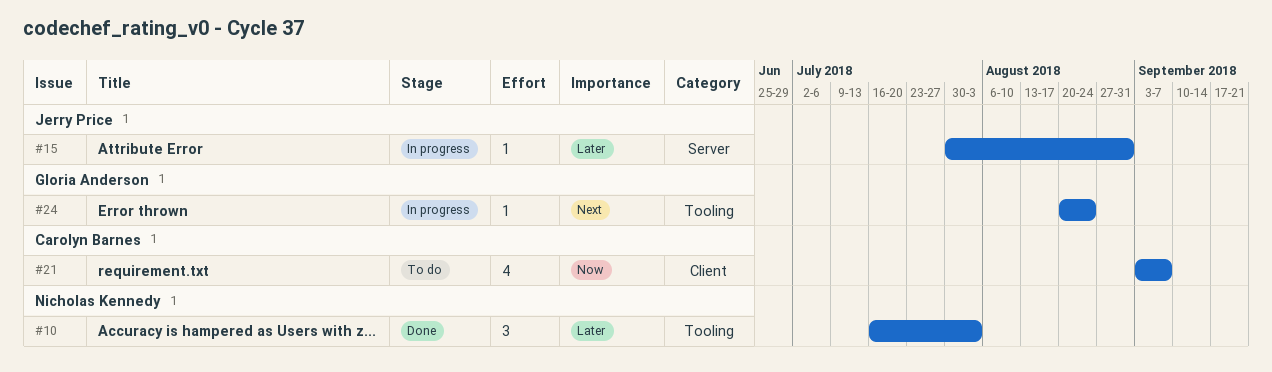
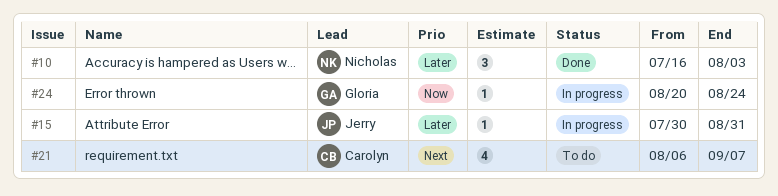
#21, priority: Now -> Next
#21, start: Sep 3 -> Aug 6
#24, priority: Next -> Now

